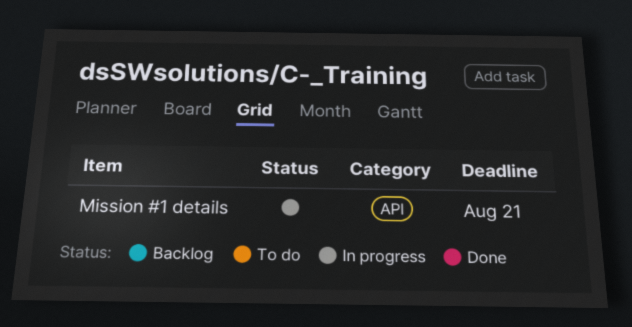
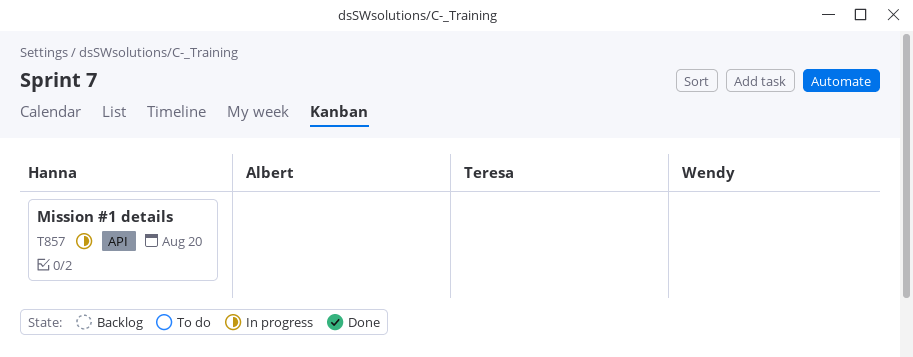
Mission #1 details, due: Aug 21 -> Aug 20

